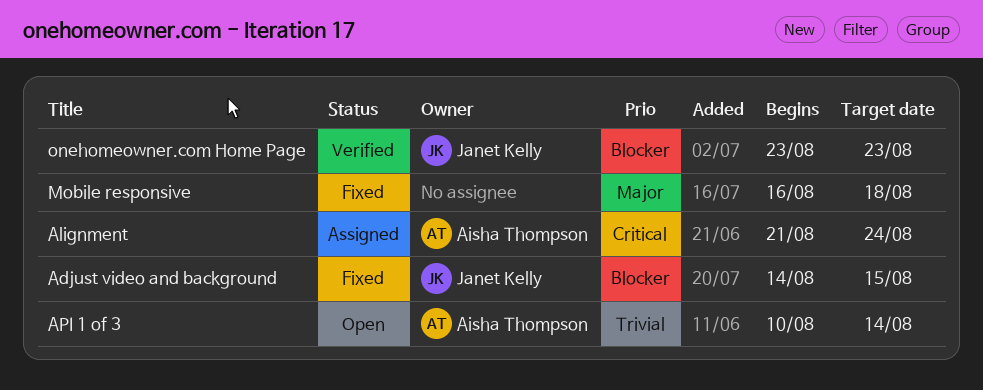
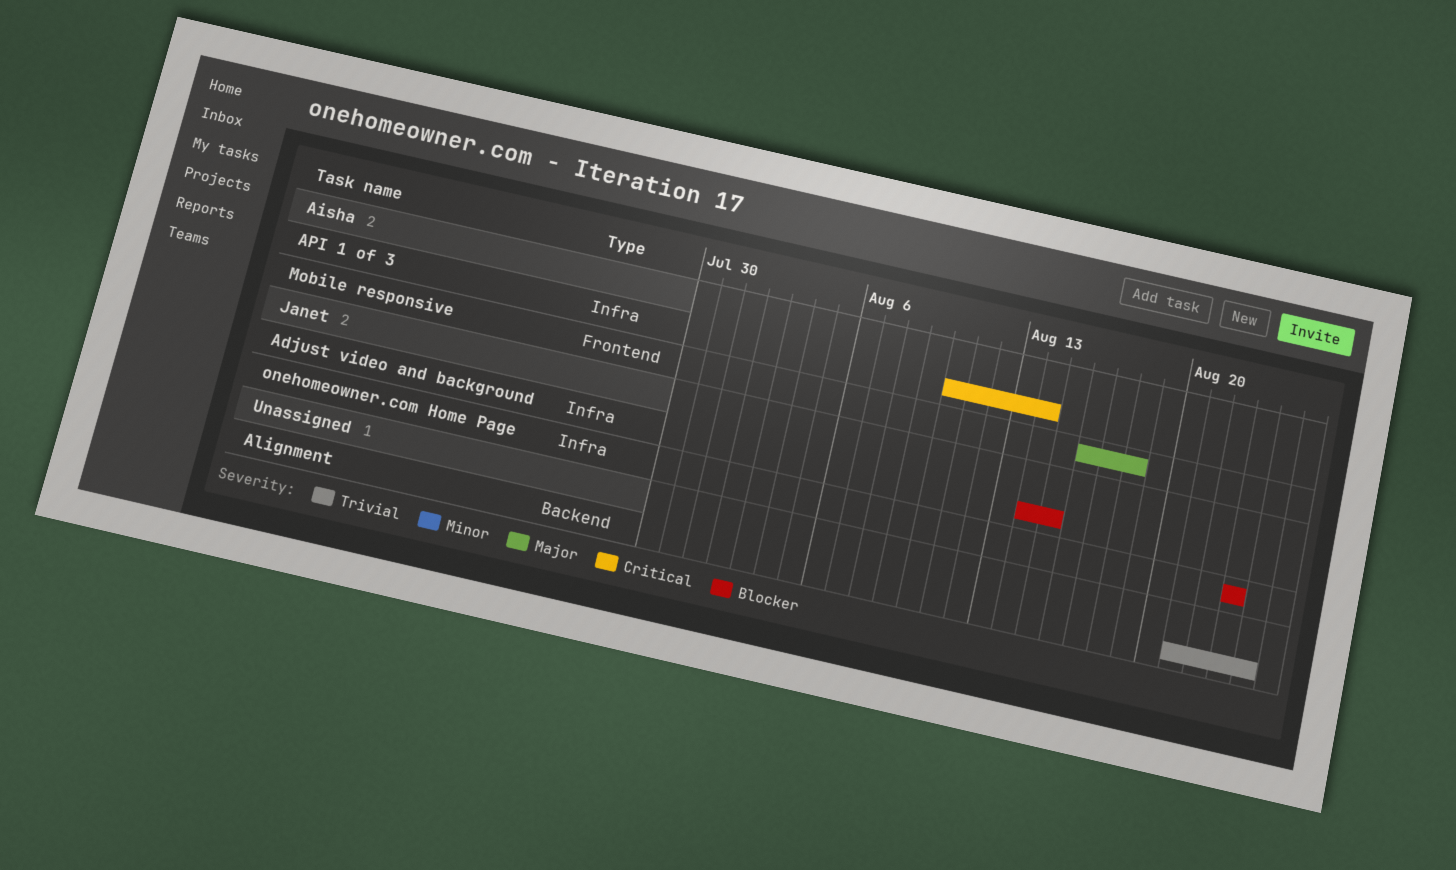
Alignment, owner: Aisha Thompson -> none
Alignment, priority: Critical -> Trivial
API 1 of 3, priority: Trivial -> Critical
Mobile responsive, owner: none -> Aisha Thompson

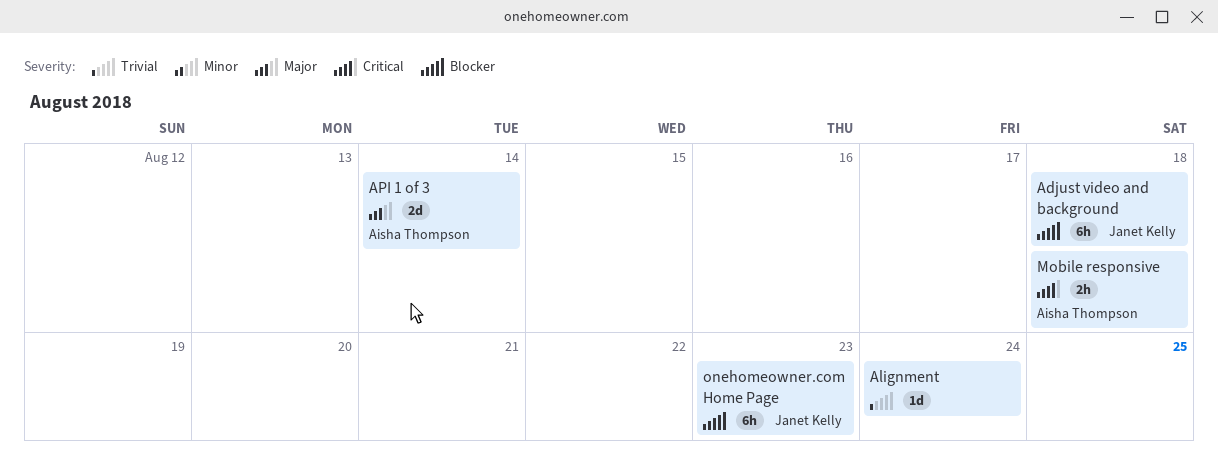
Adjust video and background, due: Aug 15 -> Aug 18
API 1 of 3, priority: Critical -> Major
Mobile responsive, priority: Major -> Critical

